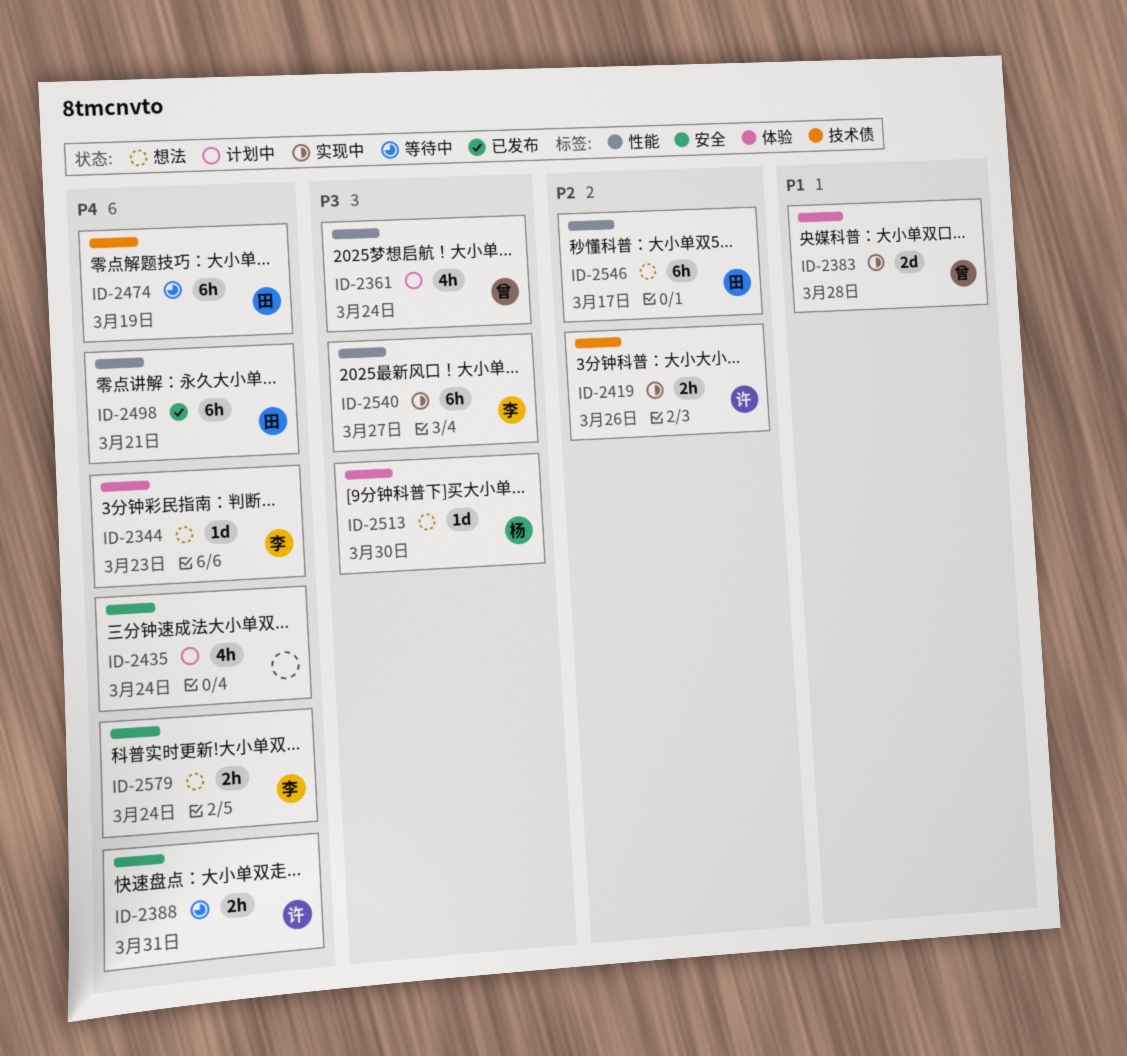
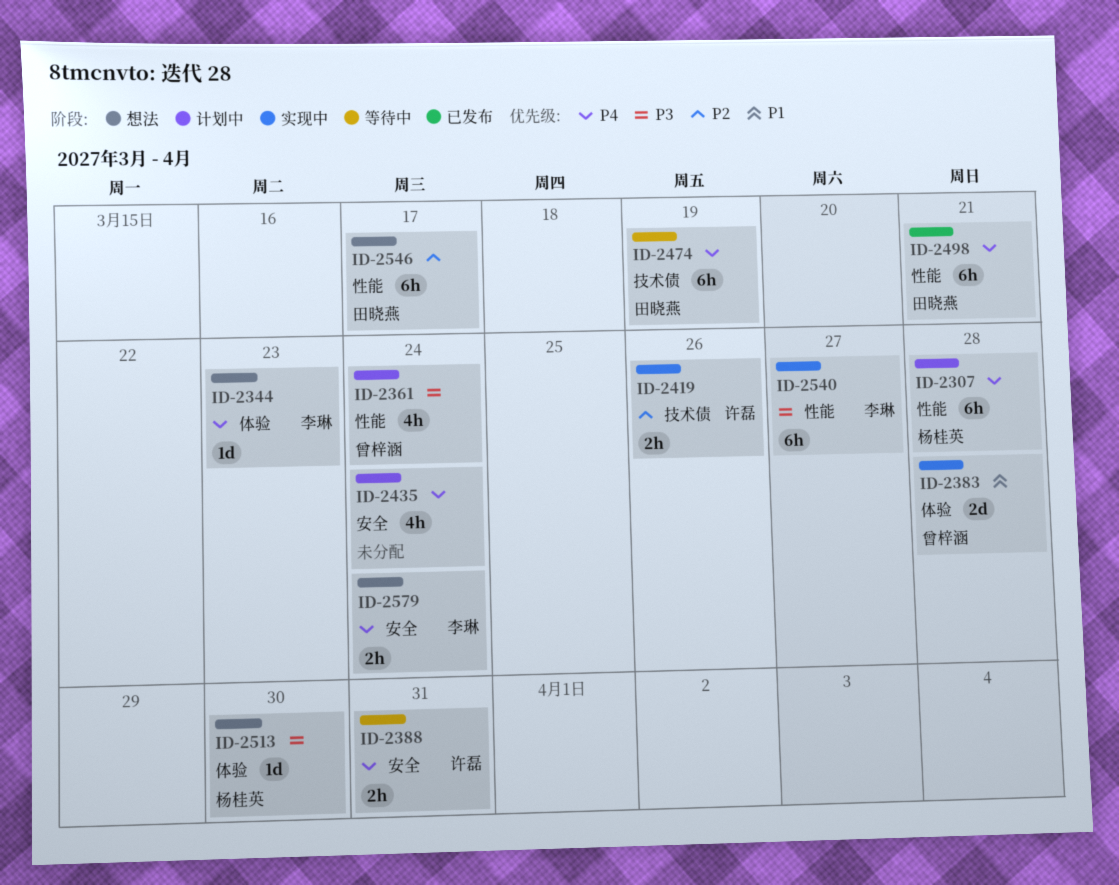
ID-2307: none -> present

